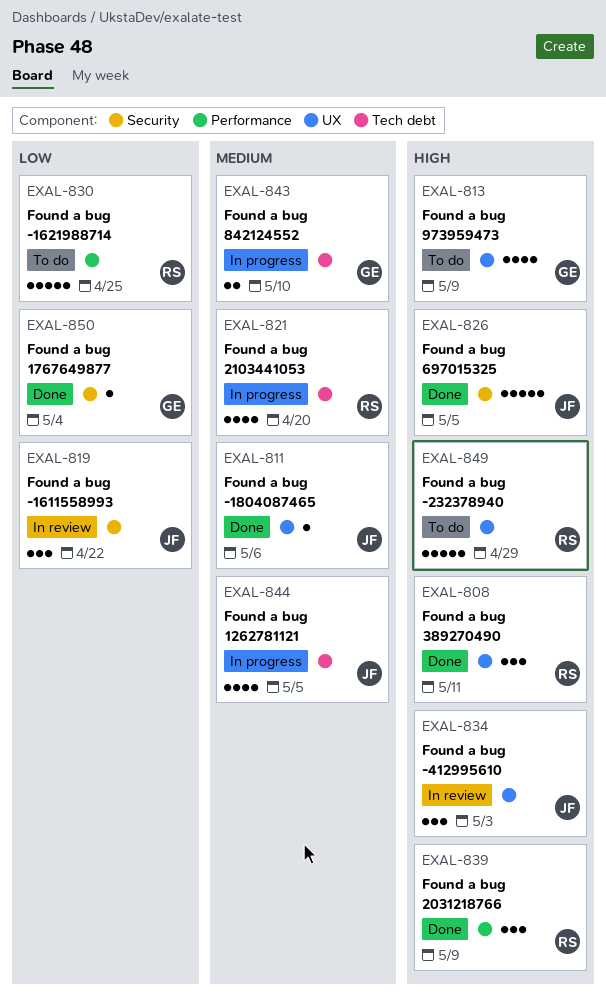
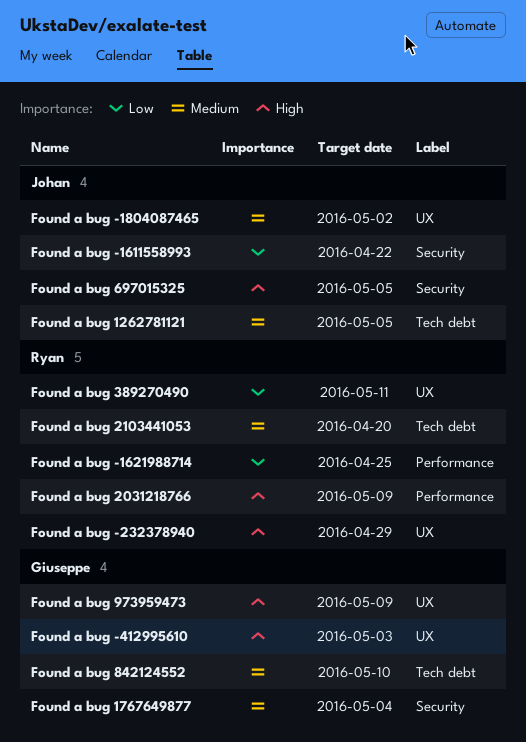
Found a bug -1804087465, due: May 6 -> May 2
Found a bug -412995610, owner: Johan -> Giuseppe
Found a bug 1767649877, priority: Low -> Medium
Found a bug 389270490, priority: High -> Low

